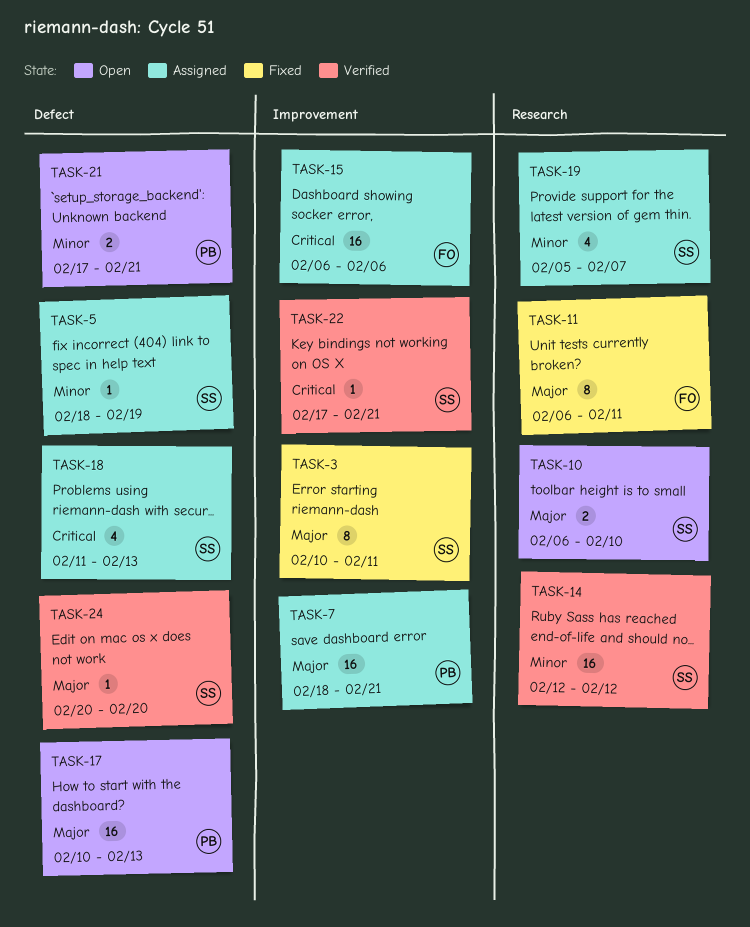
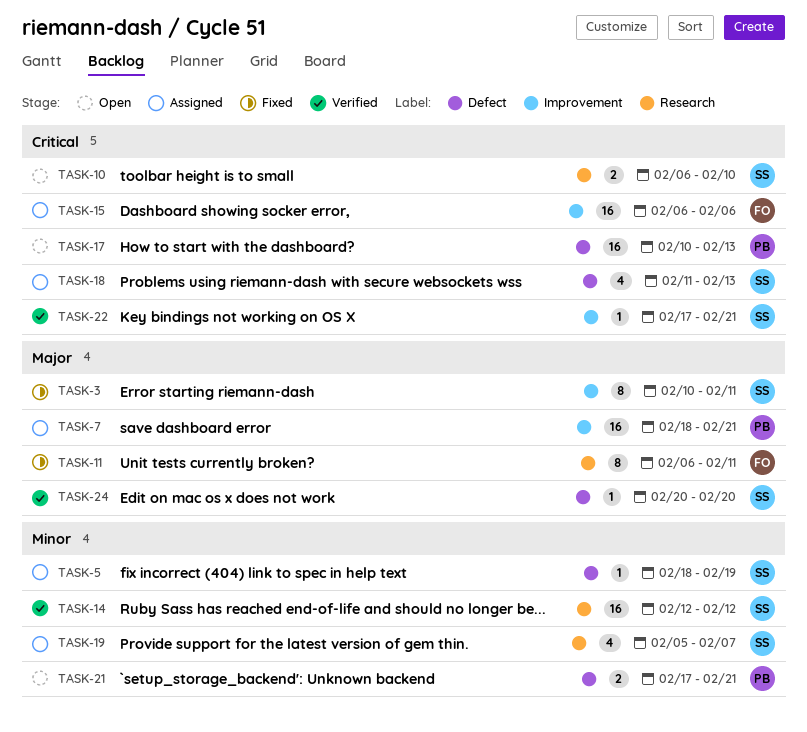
TASK-10, priority: Major -> Critical
TASK-17, priority: Major -> Critical

